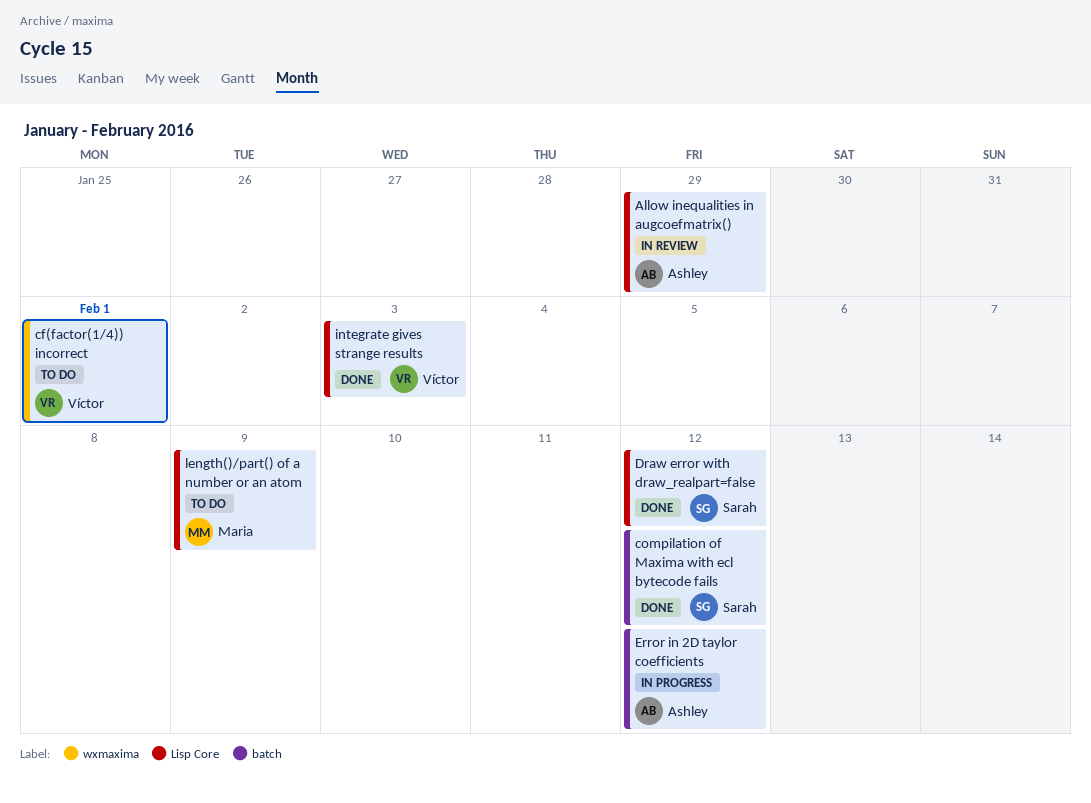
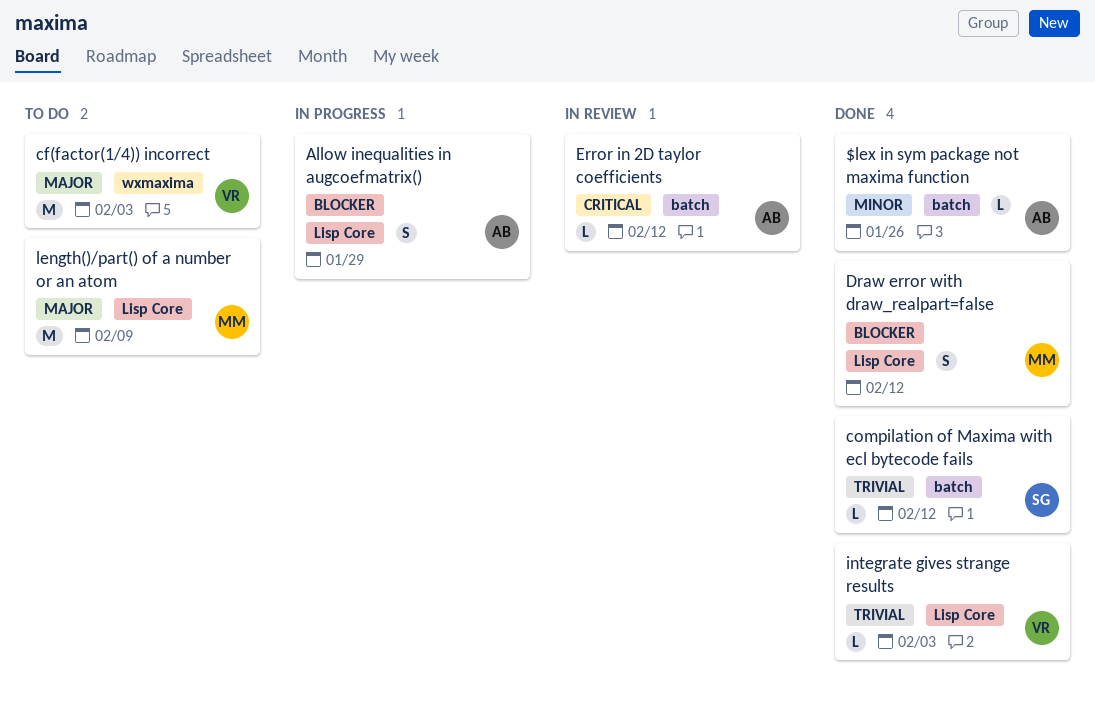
$lex in sym package not maxima function: none -> present
Allow inequalities in augcoefmatrix(), status: In review -> In progress
cf(factor(1/4)) incorrect, due: Feb 1 -> Feb 3
Draw error with draw_realpart=false, owner: Sarah -> Maria
Error in 2D taylor coefficients, status: In progress -> In review

